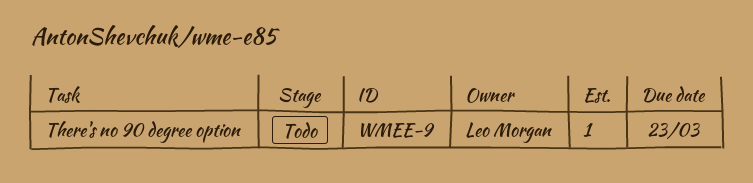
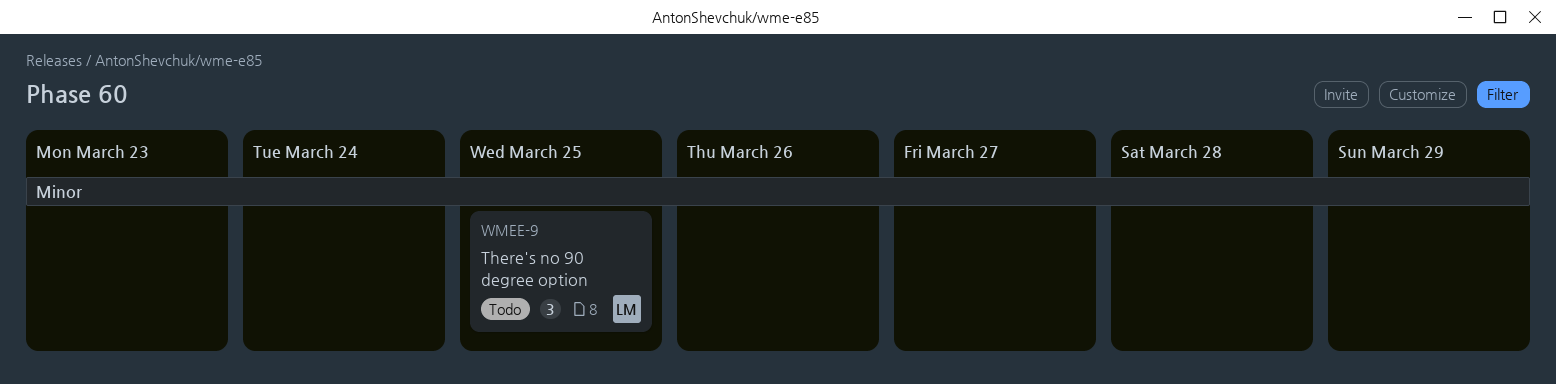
WMEE-9, estimate: 1 -> 3
WMEE-9, due: Mar 23 -> Mar 25

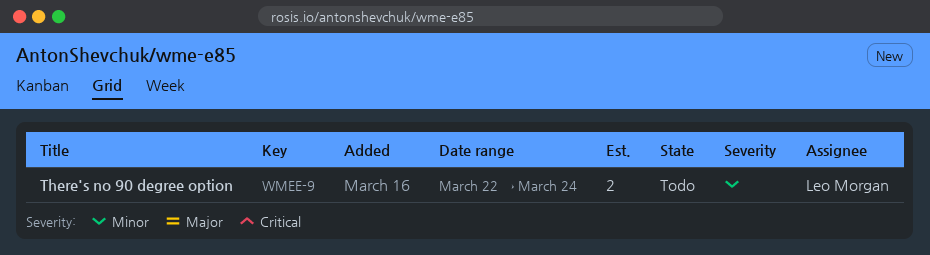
WMEE-9, estimate: 3 -> 2
WMEE-9, due: Mar 25 -> Mar 24

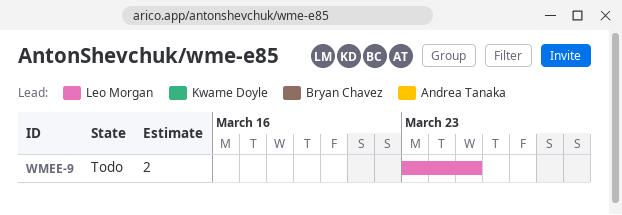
WMEE-9, start: Mar 22 -> Mar 23
WMEE-9, due: Mar 24 -> Mar 25

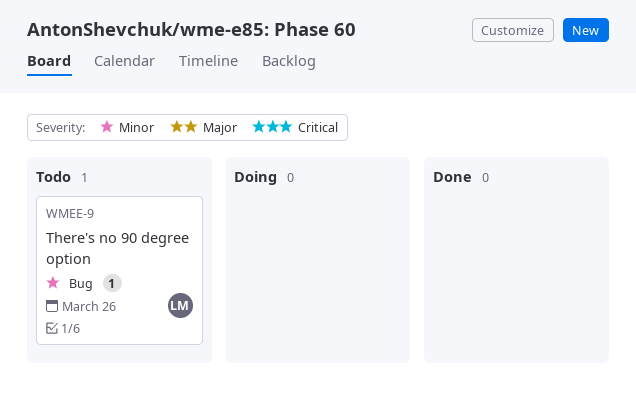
WMEE-9, estimate: 2 -> 1
WMEE-9, due: Mar 25 -> Mar 26

